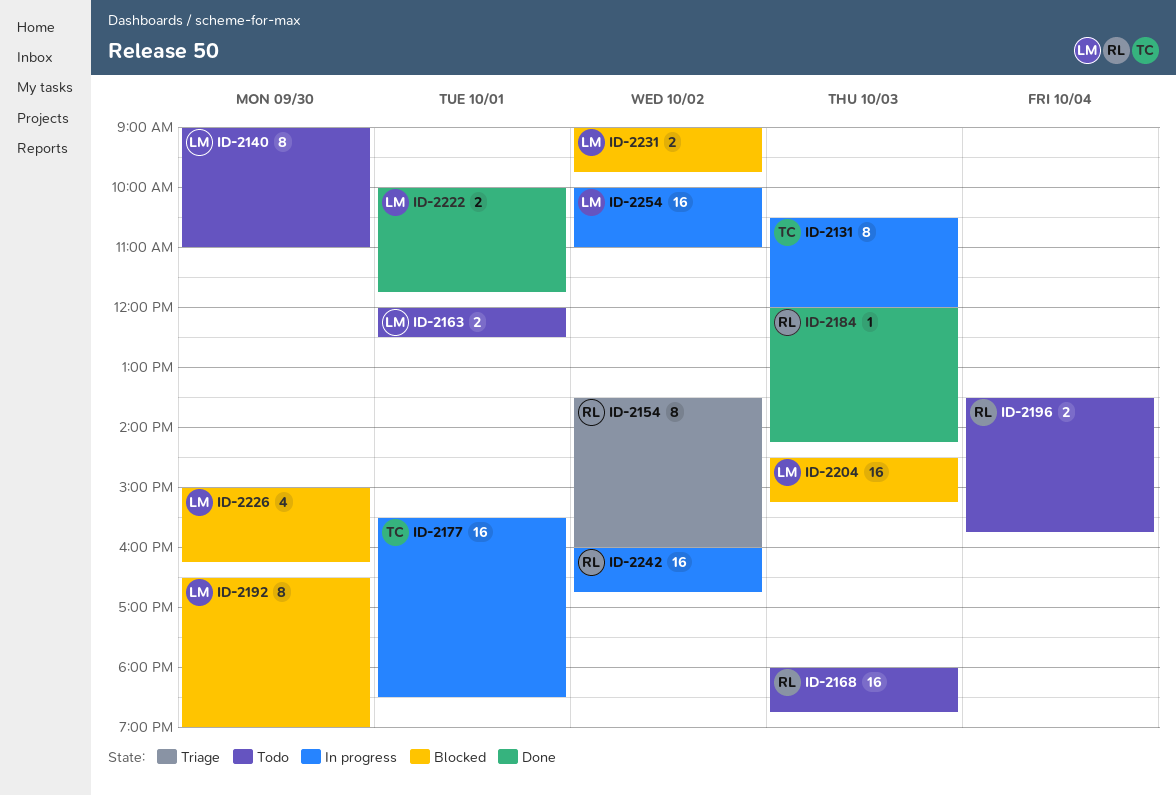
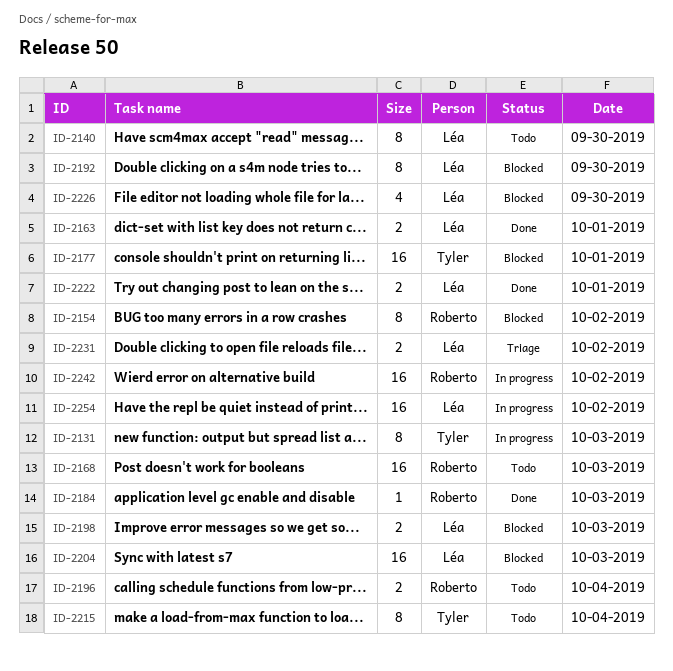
ID-2154, status: Triage -> Blocked
ID-2163, status: Todo -> Done
ID-2177, status: In progress -> Blocked
ID-2198: none -> present
ID-2215: none -> present
ID-2231, status: Blocked -> Triage

